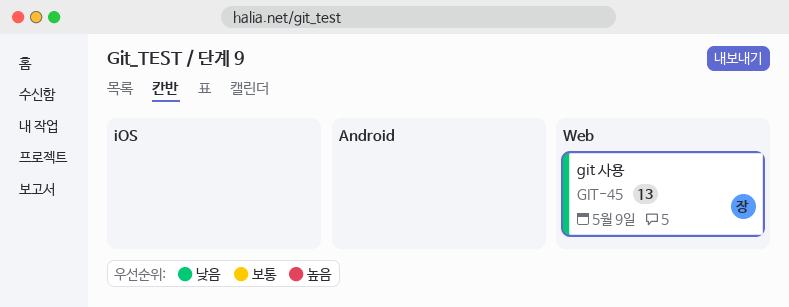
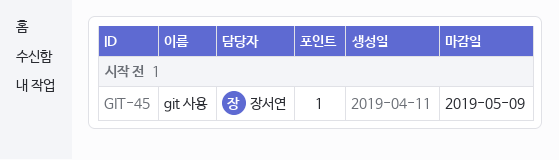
GIT-45, estimate: 13 -> 1

